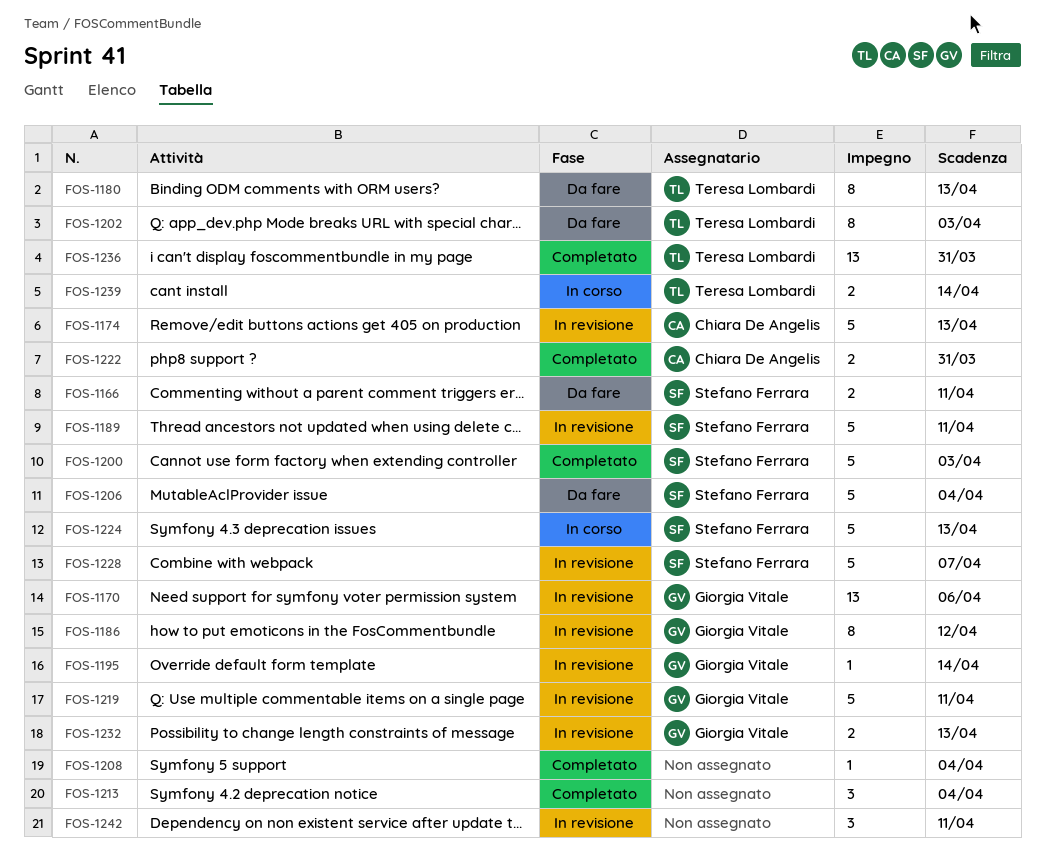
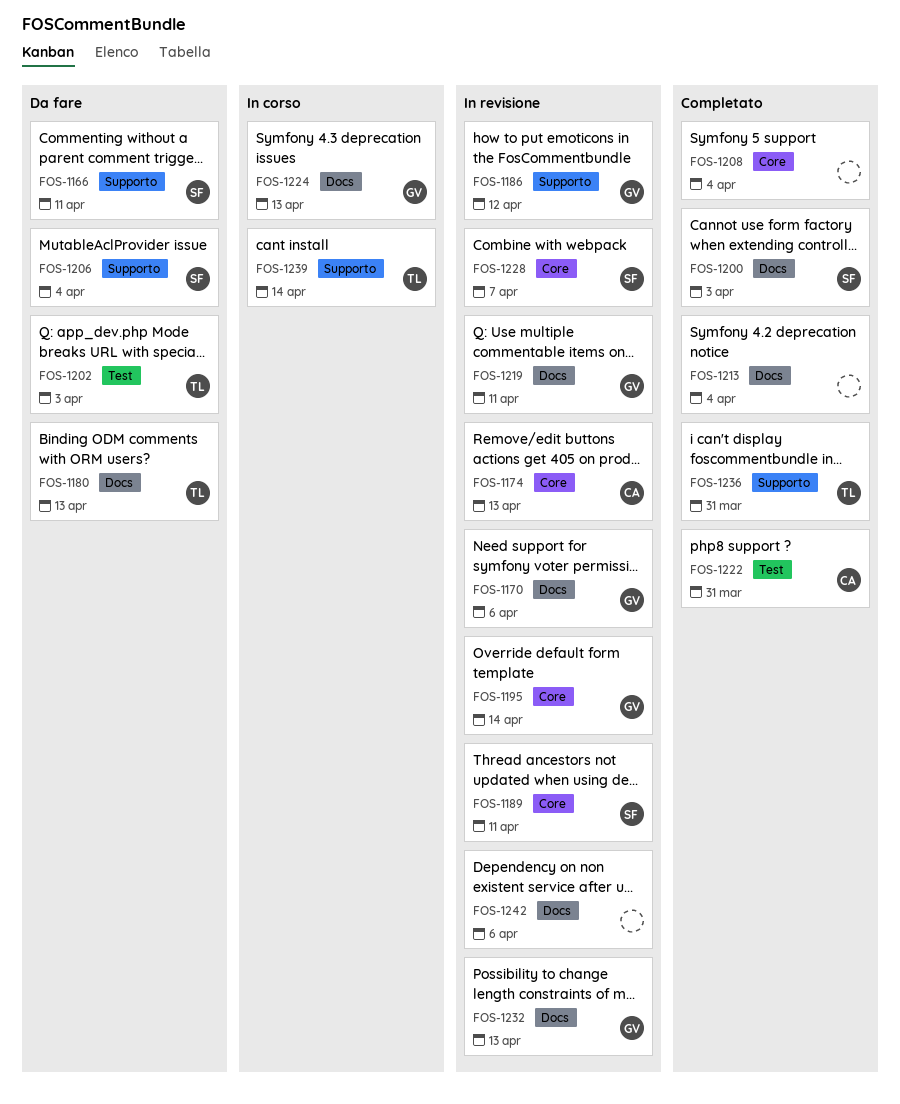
FOS-1224, owner: Stefano Ferrara -> Giorgia Vitale
FOS-1242, due: Apr 11 -> Apr 6

